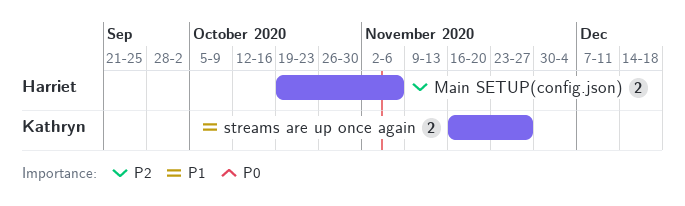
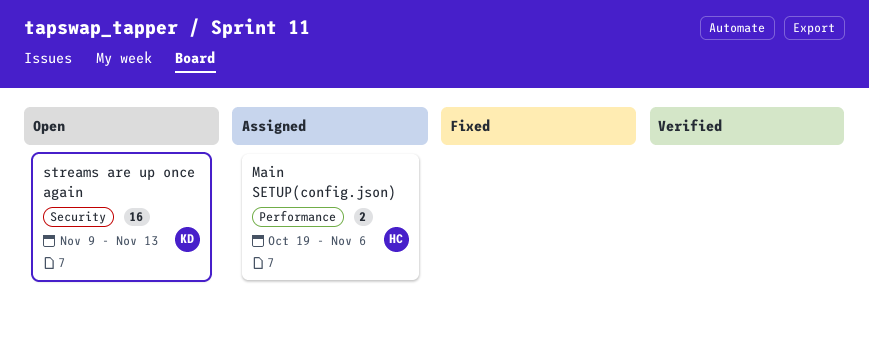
streams are up once again, estimate: 2 -> 16
streams are up once again, start: Nov 16 -> Nov 9
streams are up once again, due: Nov 27 -> Nov 13

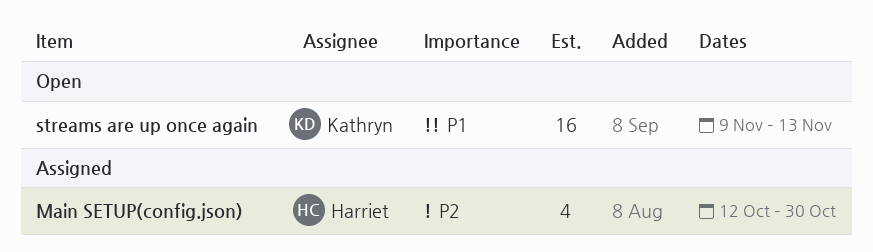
Main SETUP(config.json), estimate: 2 -> 4
Main SETUP(config.json), start: Oct 19 -> Oct 12
Main SETUP(config.json), due: Nov 6 -> Oct 30

